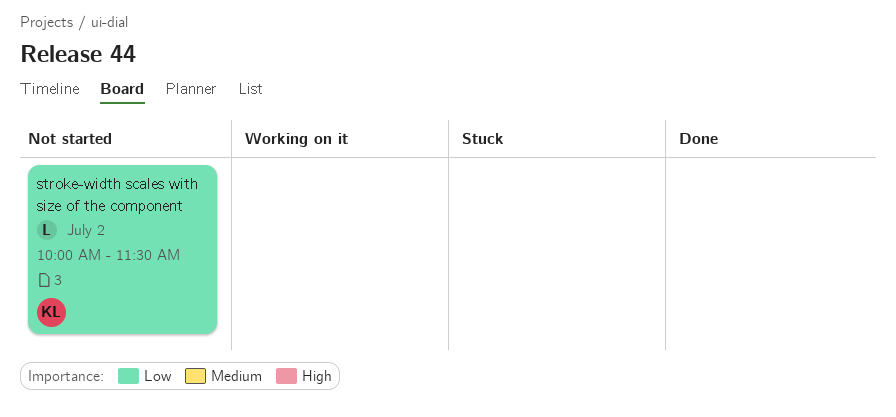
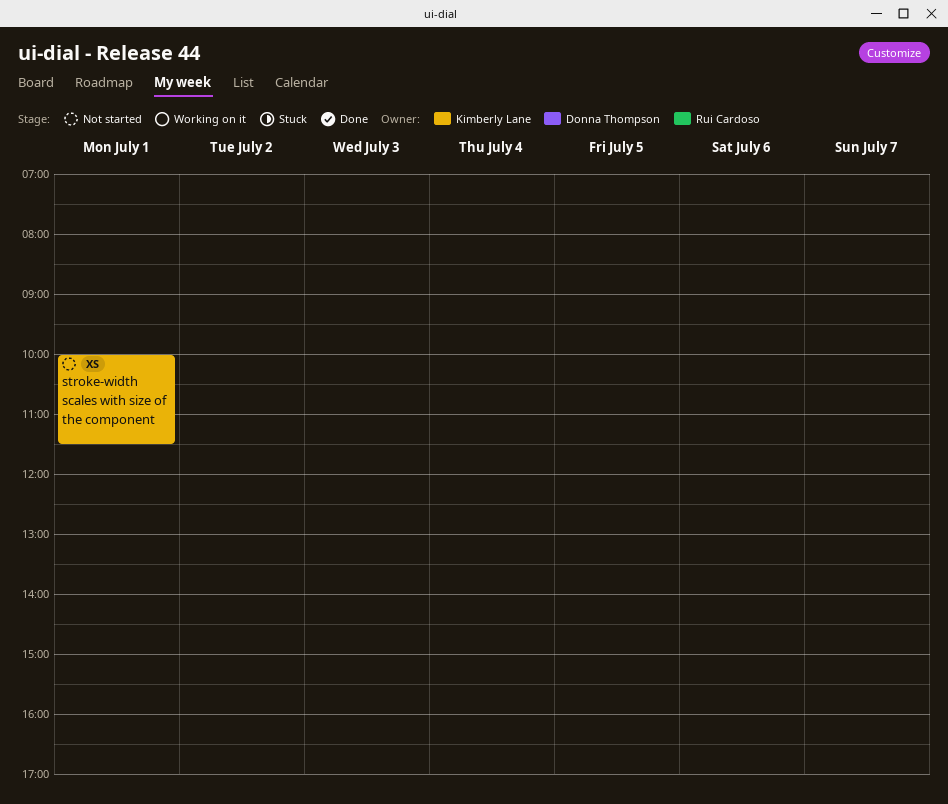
stroke-width scales with size of the component, estimate: L -> XS
stroke-width scales with size of the component, day: Jul 2 -> Jul 1

